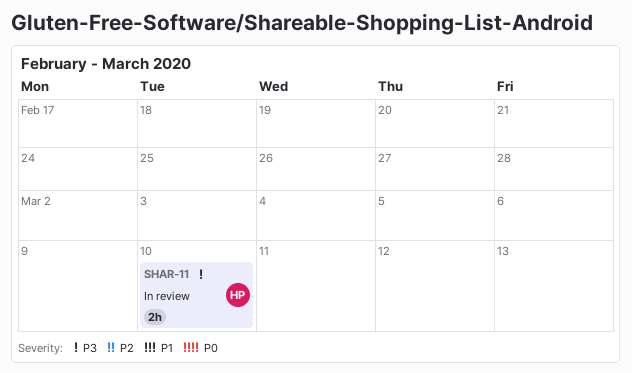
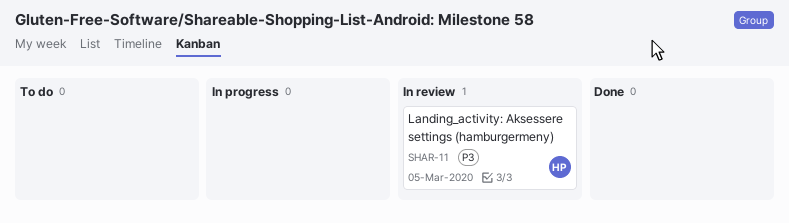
SHAR-11, due: Mar 10 -> Mar 5

